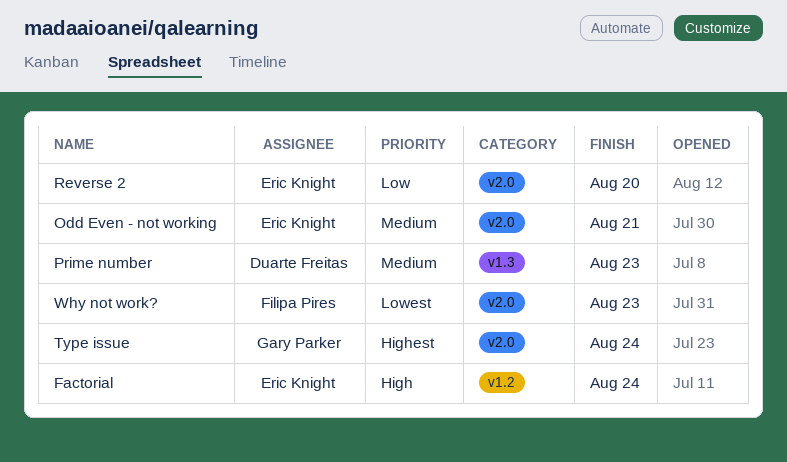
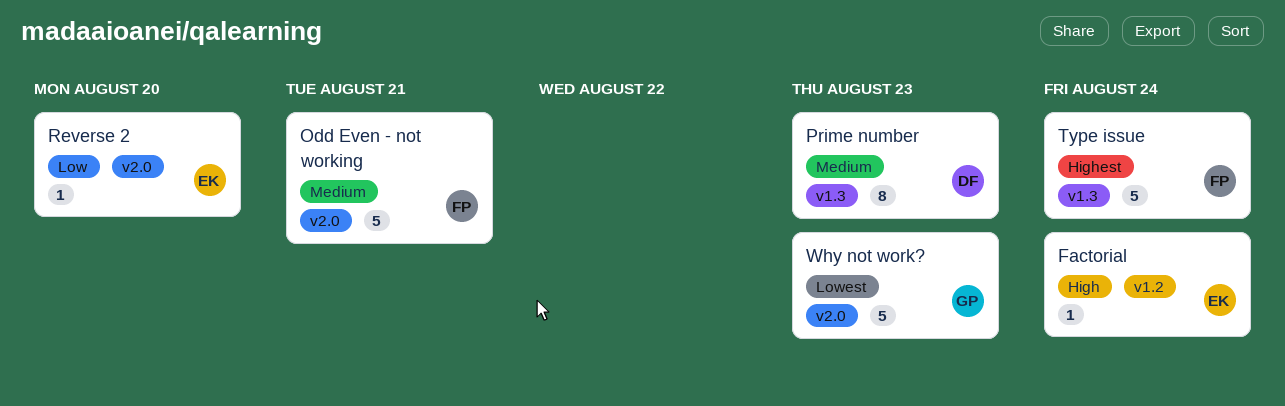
Odd Even - not working, owner: Eric Knight -> Filipa Pires
Type issue, owner: Gary Parker -> Filipa Pires
Type issue, label: v2.0 -> v1.3
Why not work?, owner: Filipa Pires -> Gary Parker

